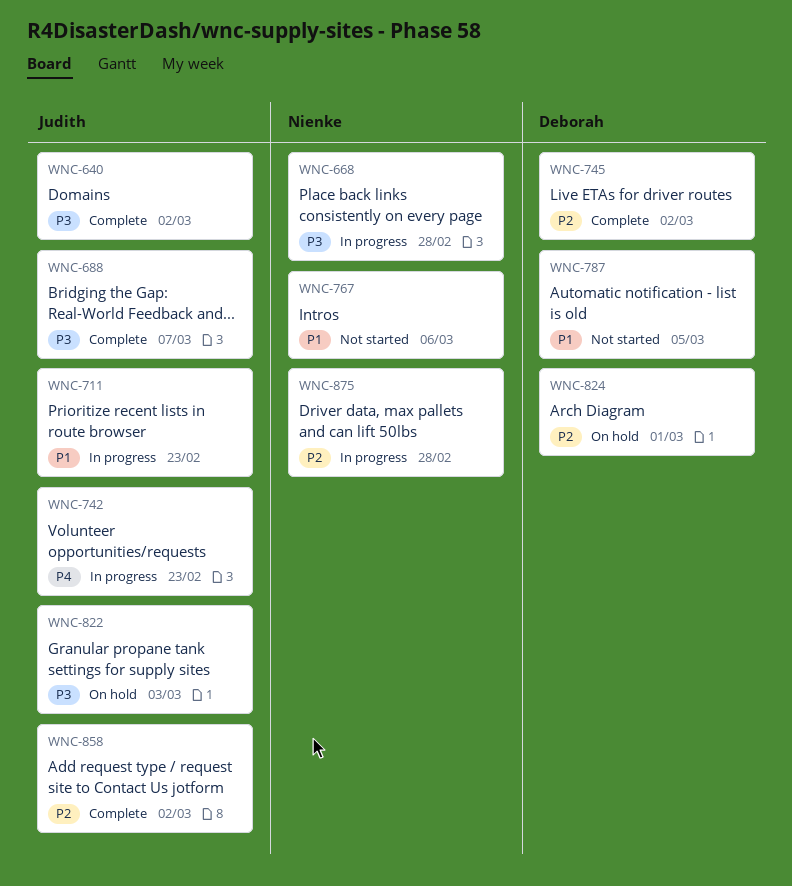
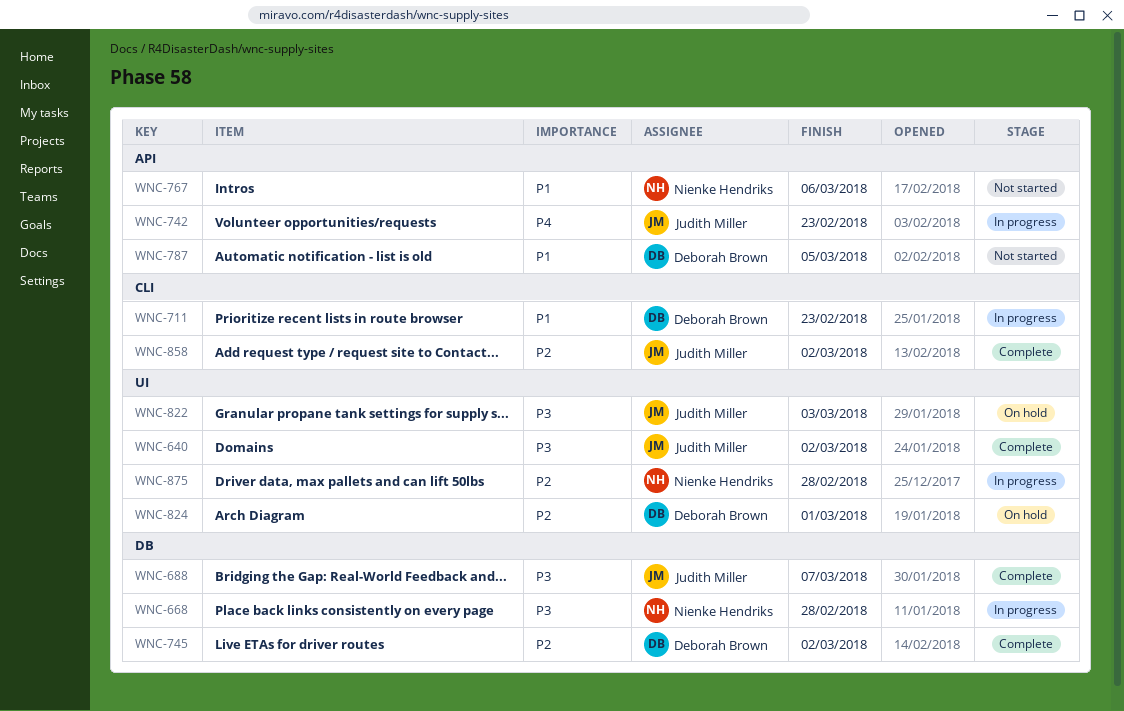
WNC-711, owner: Judith Miller -> Deborah Brown

